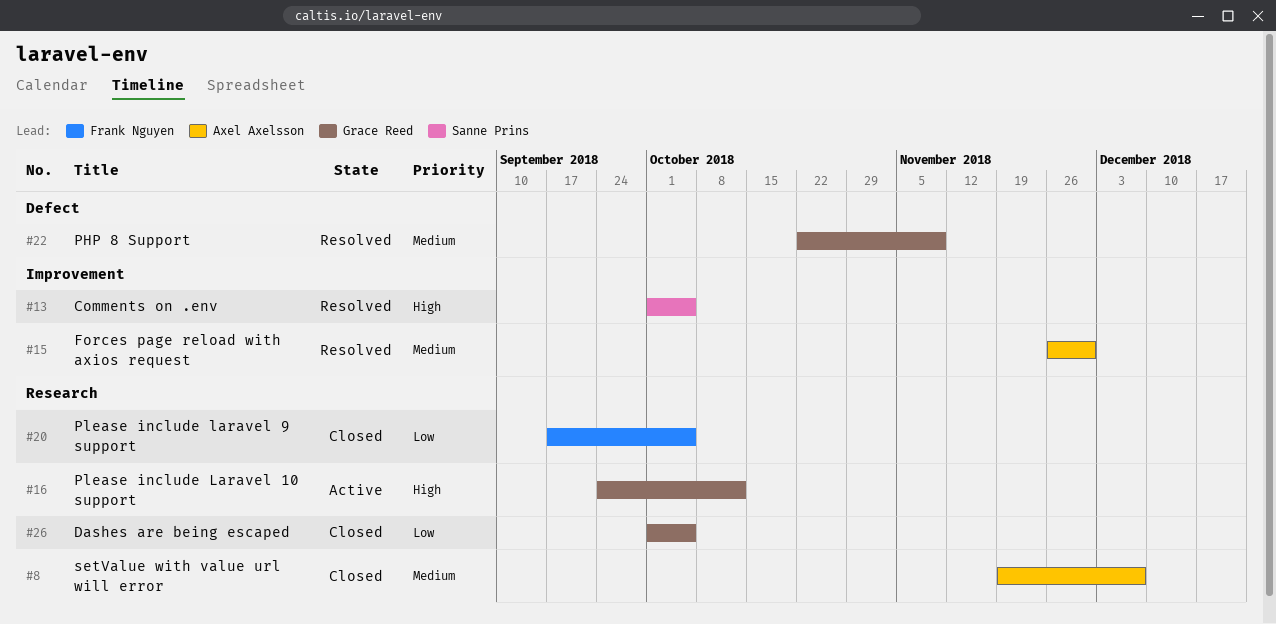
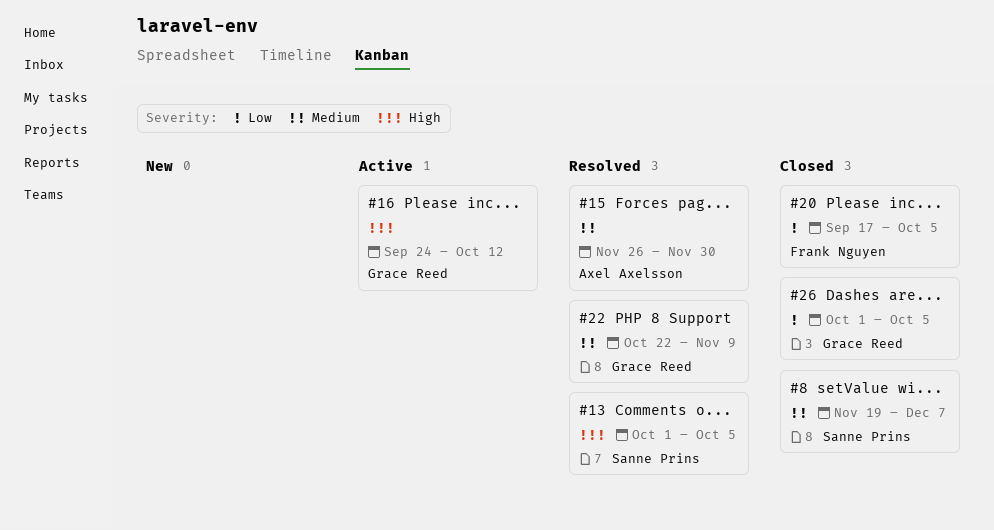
#8, owner: Axel Axelsson -> Sanne Prins

